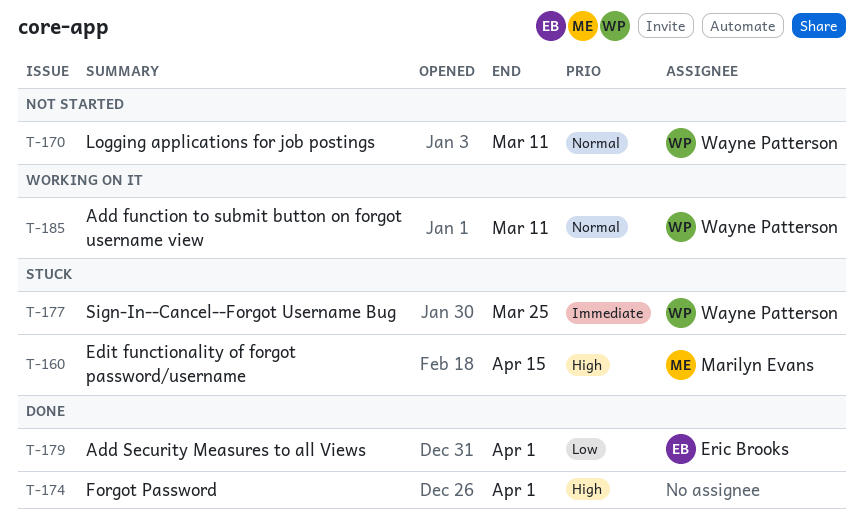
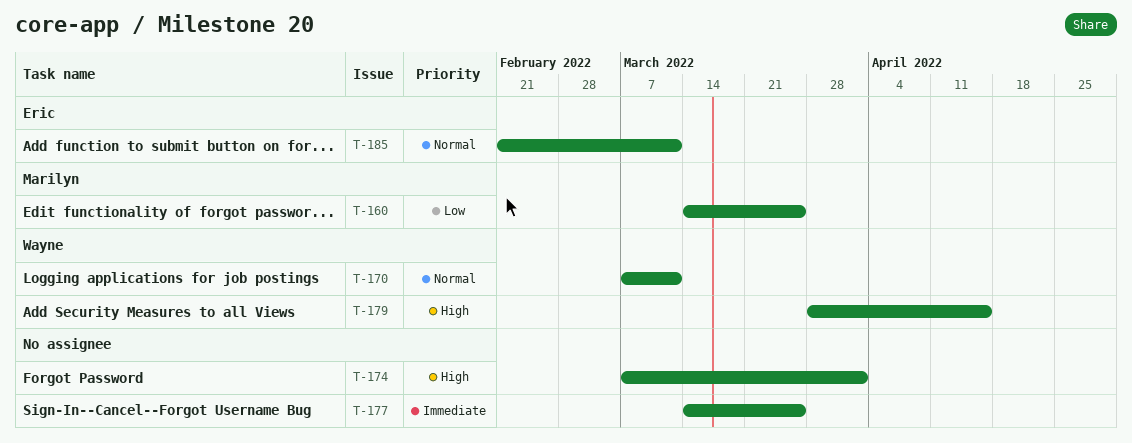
T-160, priority: High -> Low
T-160, due: Apr 15 -> Mar 25
T-177, owner: Wayne Patterson -> none
T-179, owner: Eric Brooks -> Wayne Patterson
T-179, priority: Low -> High
T-179, due: Apr 1 -> Apr 15
T-185, owner: Wayne Patterson -> Eric Brooks

